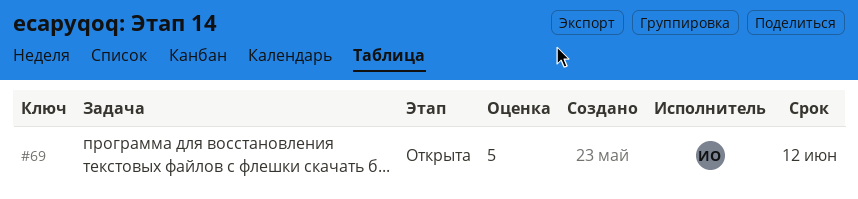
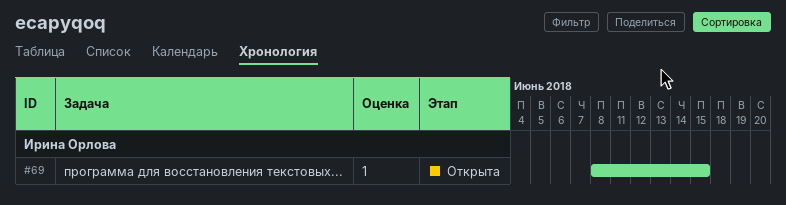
#69, estimate: 5 -> 1
#69, due: Jun 12 -> Jun 15

